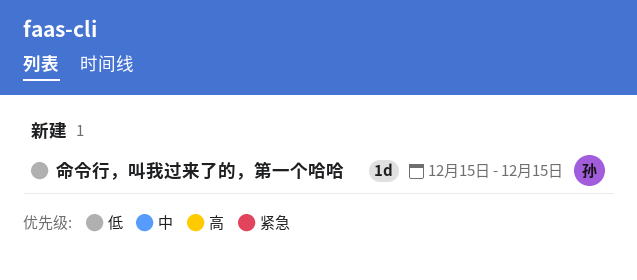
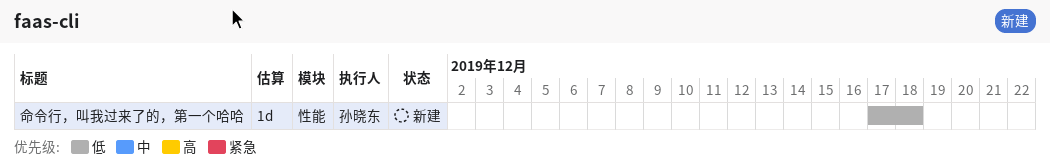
命令行，叫我过来了的，第一个哈哈, start: Dec 15 -> Dec 17
命令行，叫我过来了的，第一个哈哈, due: Dec 15 -> Dec 18

